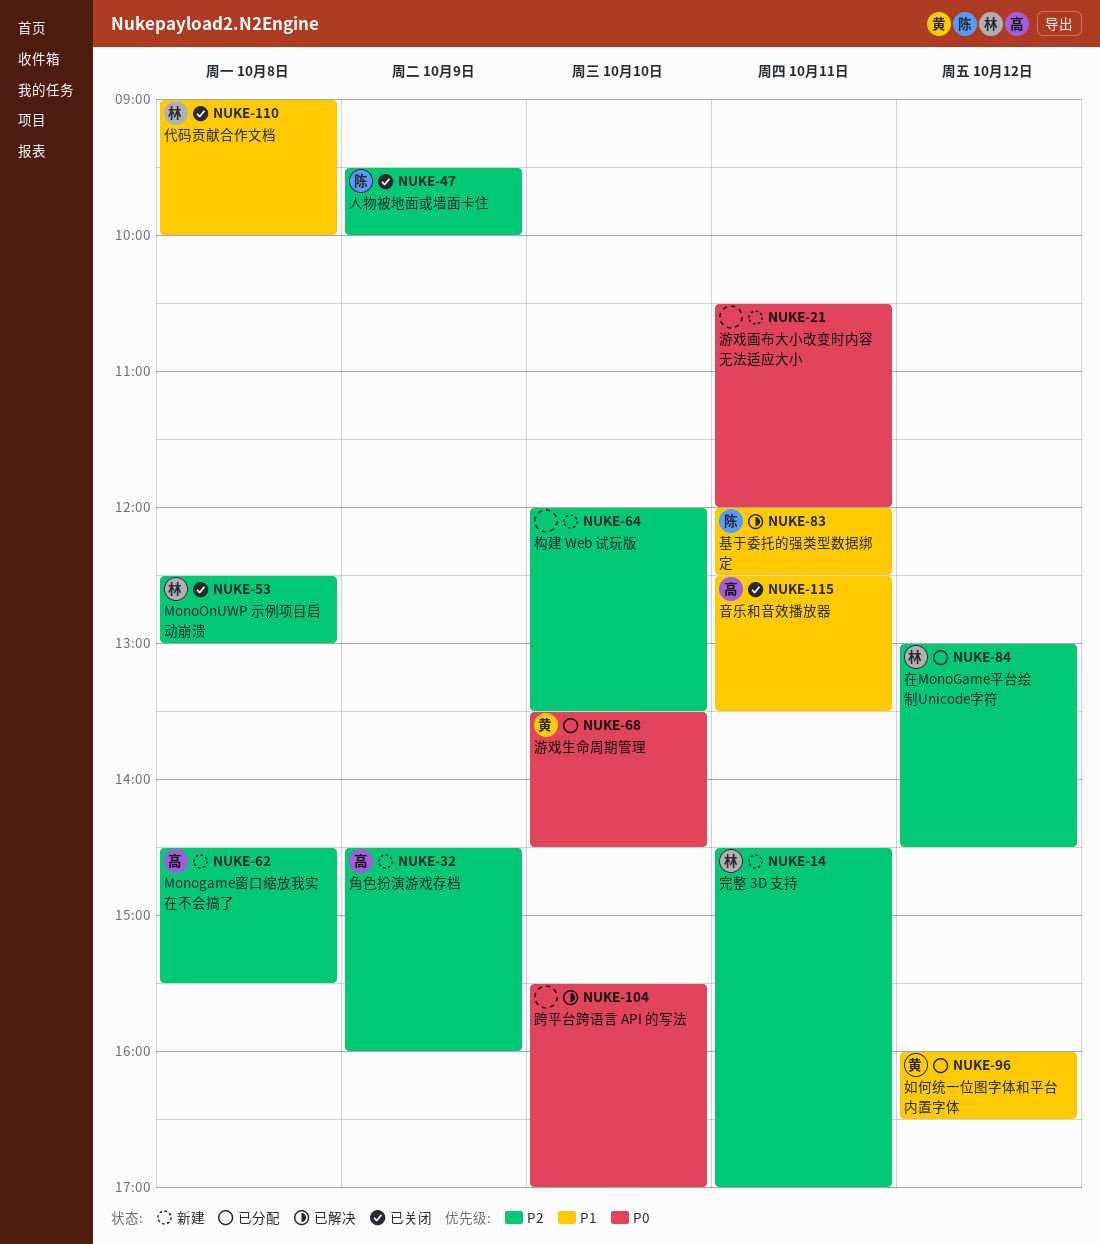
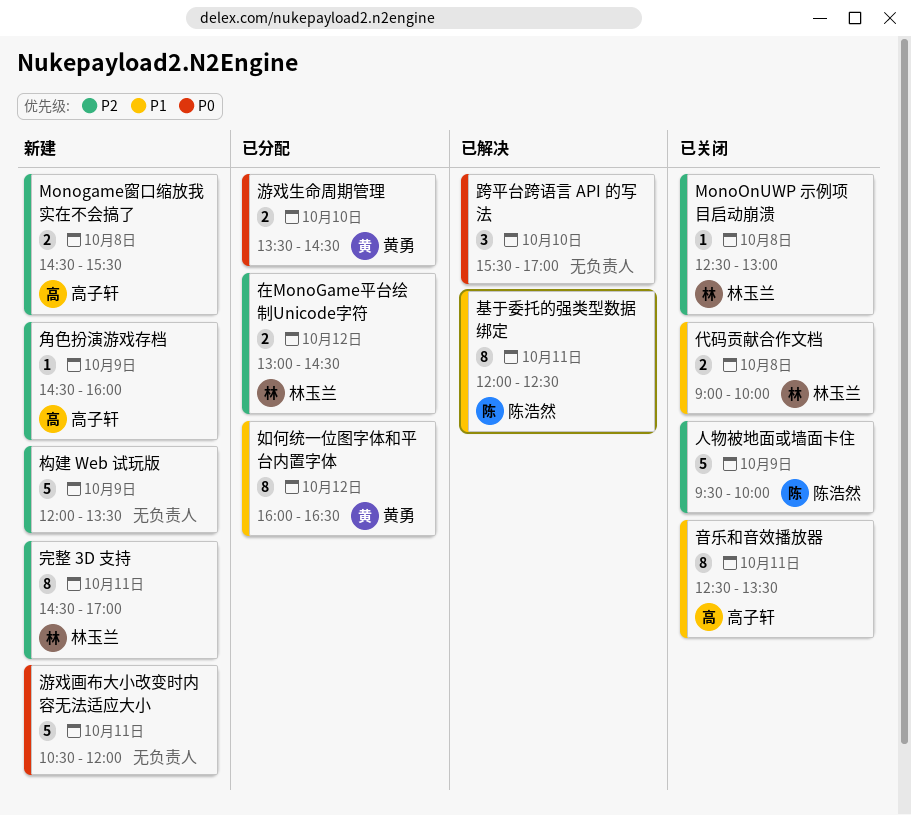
构建 Web 试玩版, day: Oct 10 -> Oct 9

